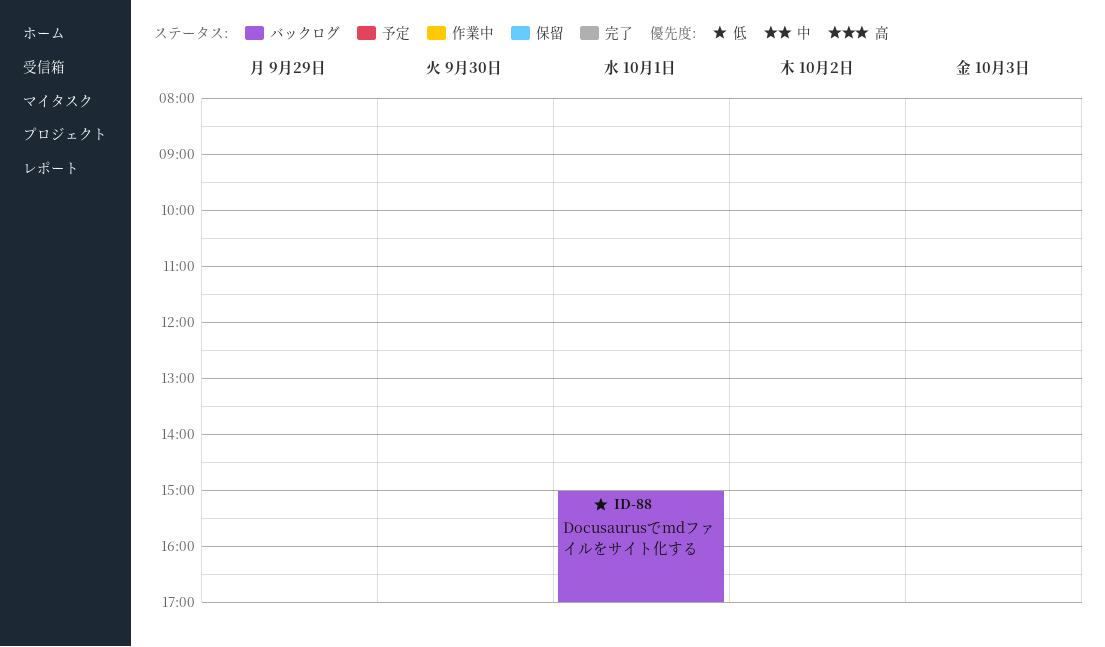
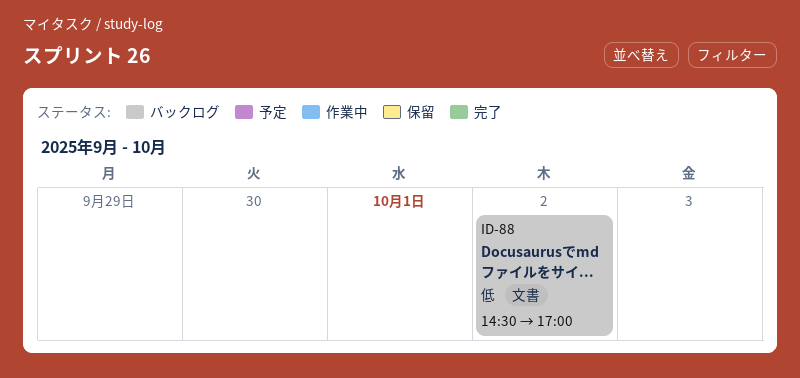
ID-88, day: Oct 1 -> Oct 2
ID-88, begins: 15:00 -> 14:30

